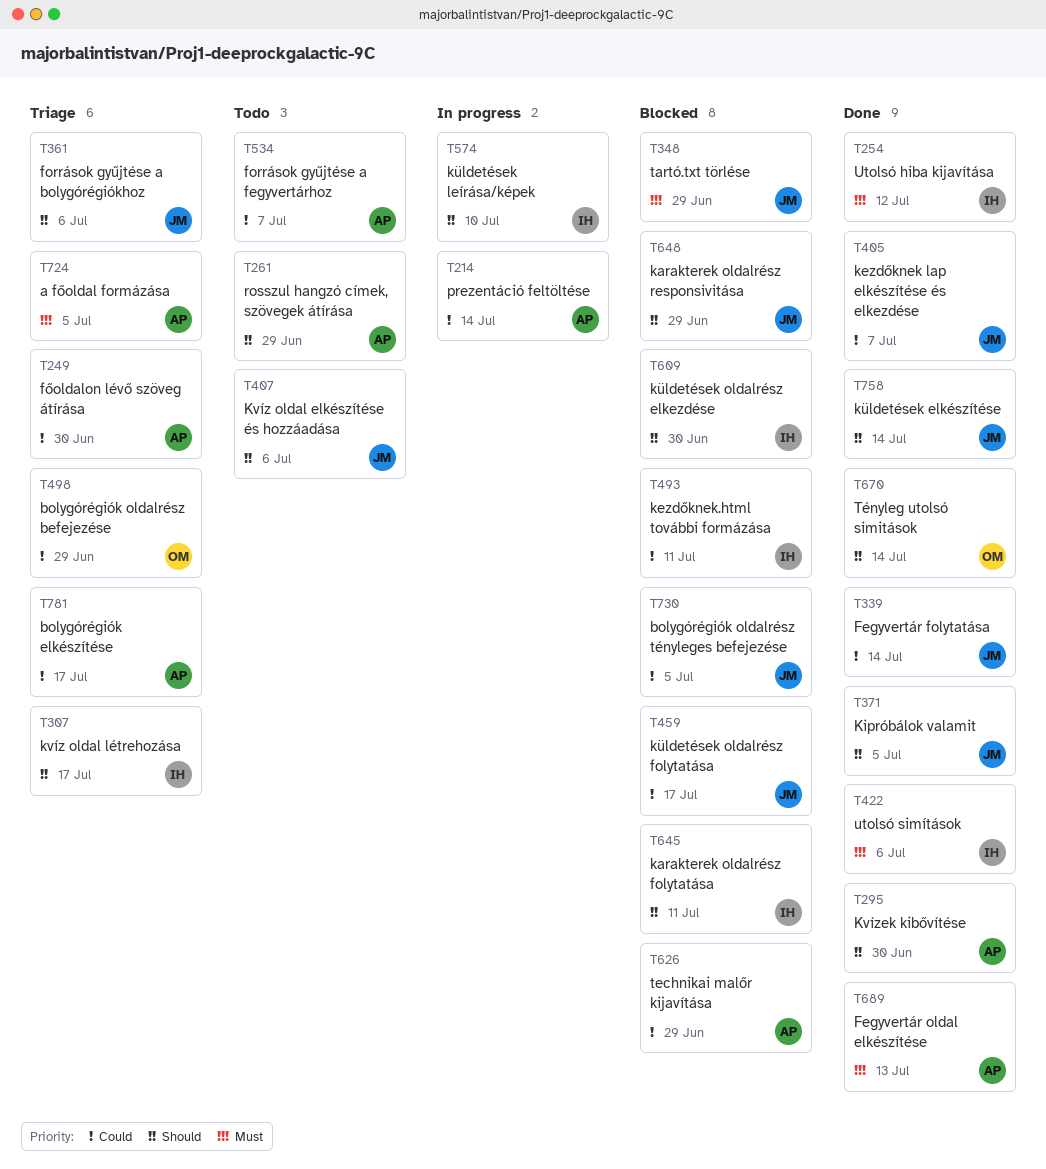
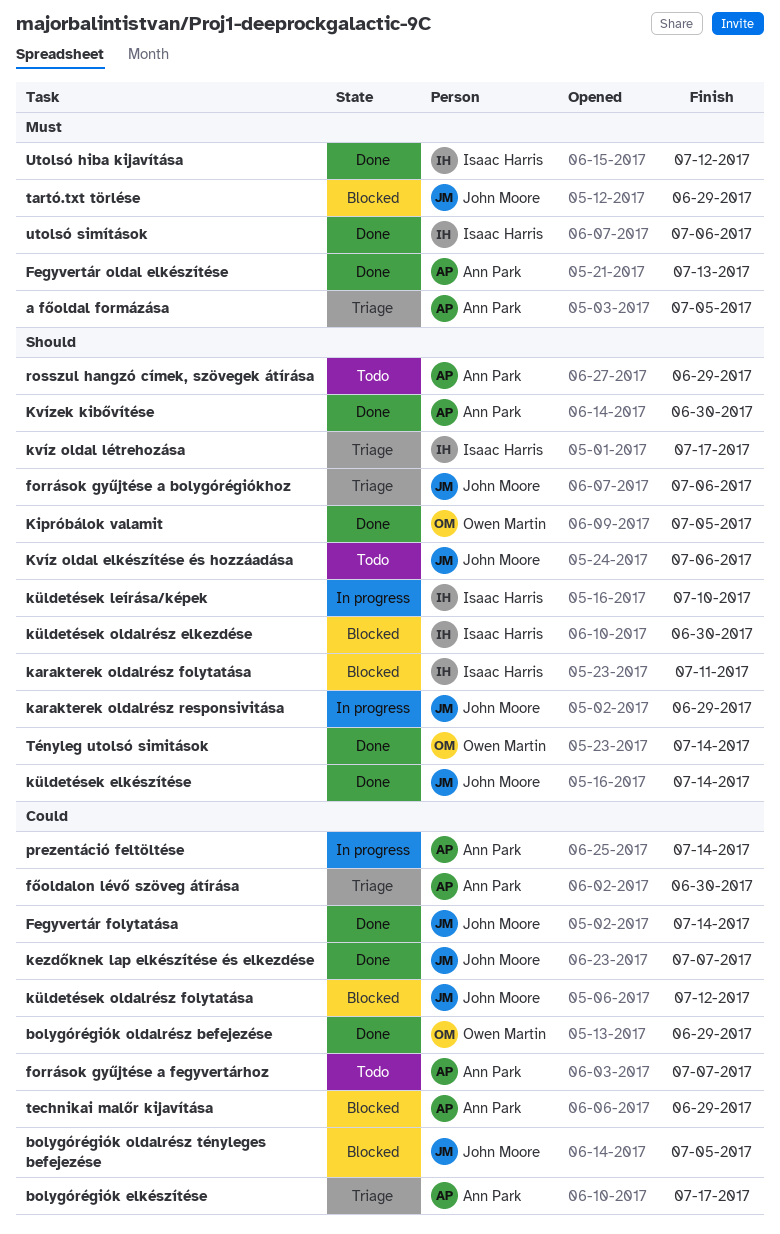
bolygórégiók oldalrész befejezése, status: Triage -> Done
karakterek oldalrész responsivitása, status: Blocked -> In progress
kezdőknek.html további formázása: present -> none
Kipróbálok valamit, owner: John Moore -> Owen Martin
küldetések oldalrész folytatása, due: Jul 17 -> Jul 12

